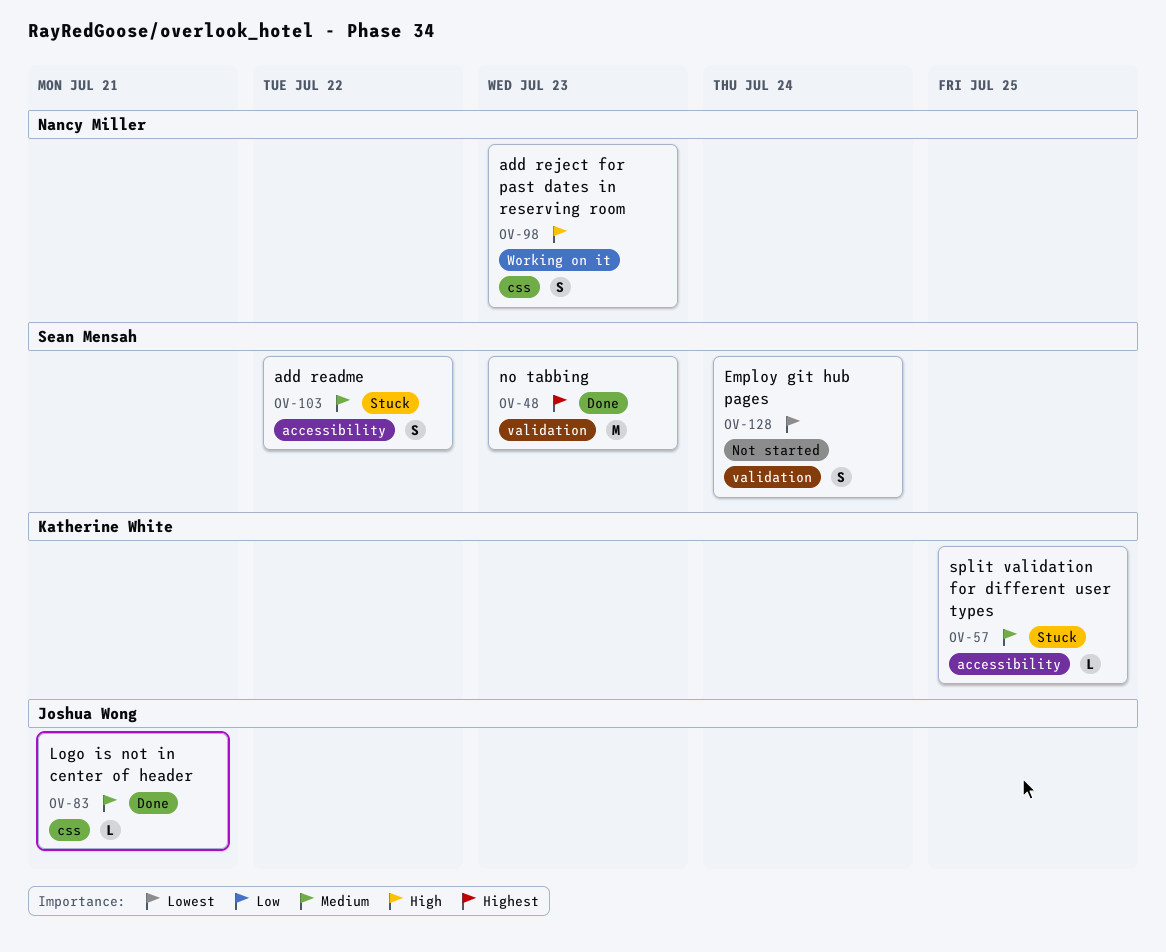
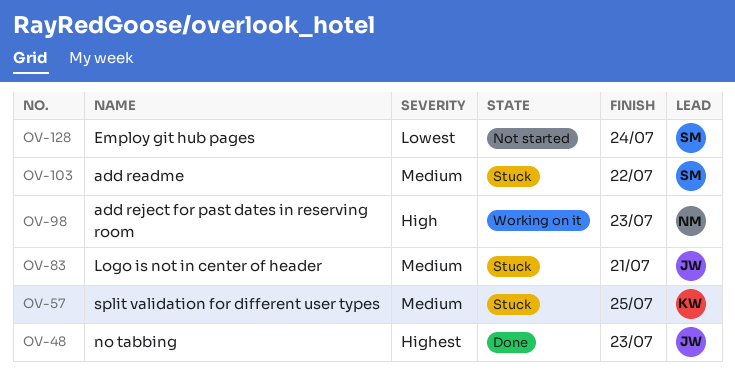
OV-48, owner: Sean Mensah -> Joshua Wong
OV-83, status: Done -> Stuck

